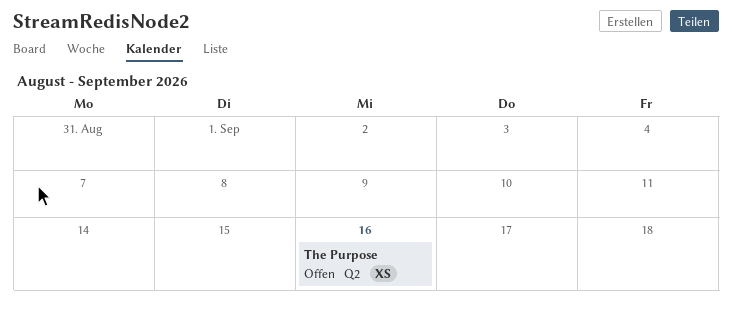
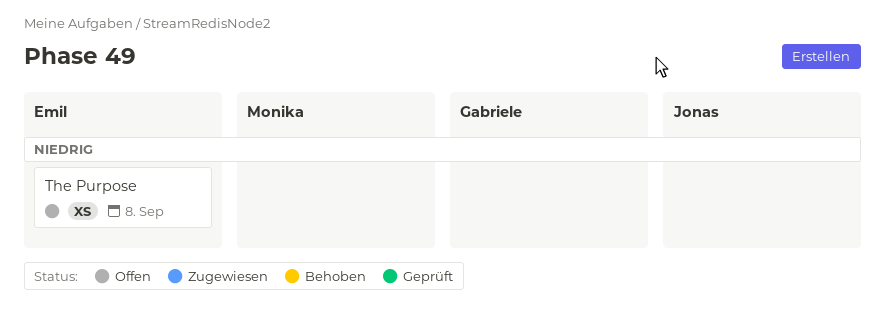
The Purpose, due: Sep 16 -> Sep 8

